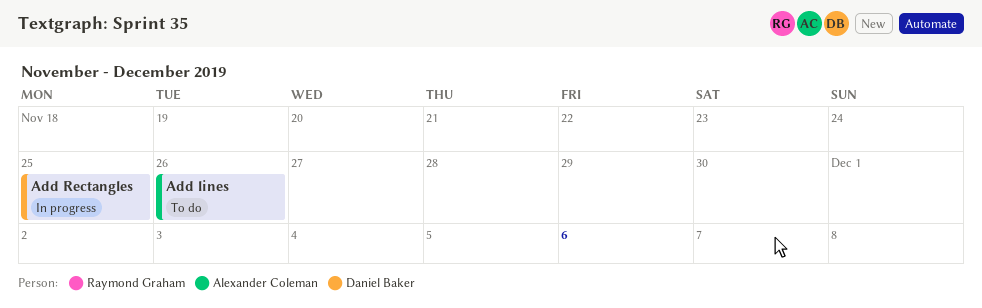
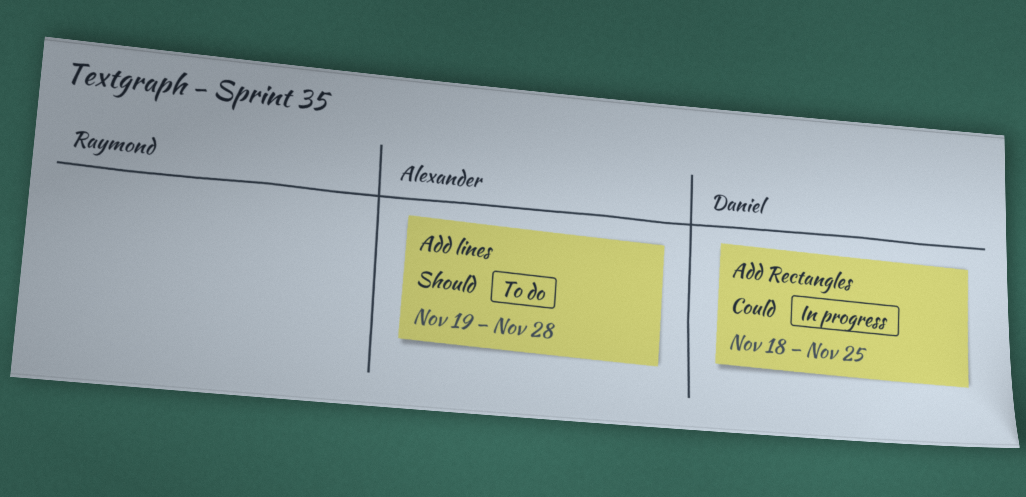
Add lines, due: Nov 26 -> Nov 28

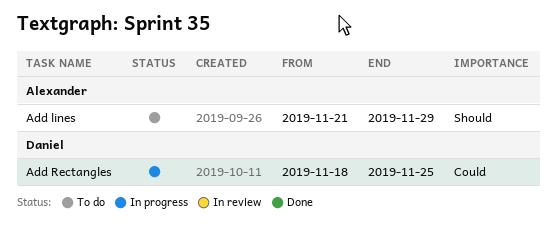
Add lines, start: Nov 19 -> Nov 21
Add lines, due: Nov 28 -> Nov 29

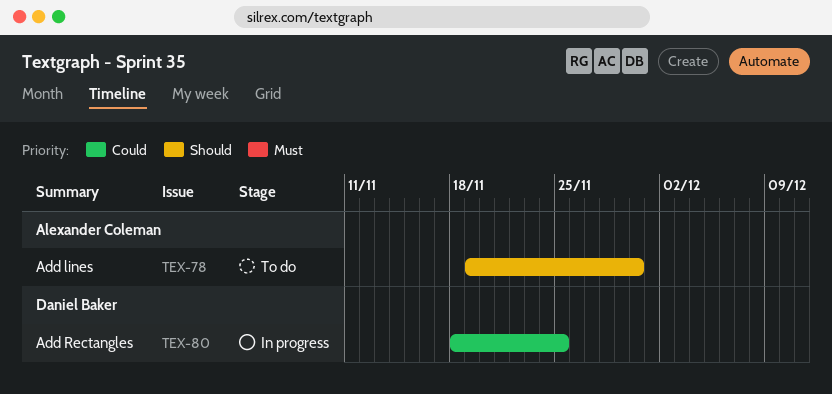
Add lines, start: Nov 21 -> Nov 19
Add lines, due: Nov 29 -> Nov 30

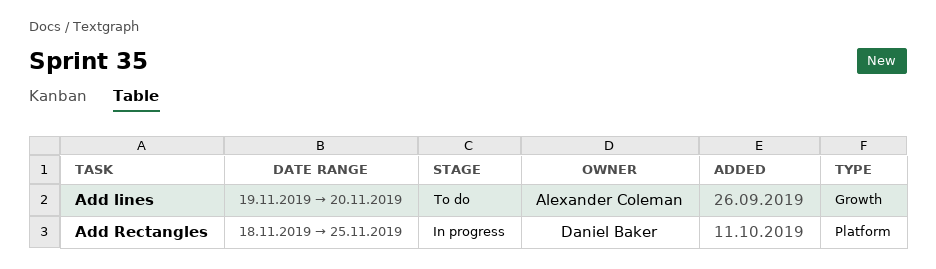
Add lines, due: Nov 30 -> Nov 20

